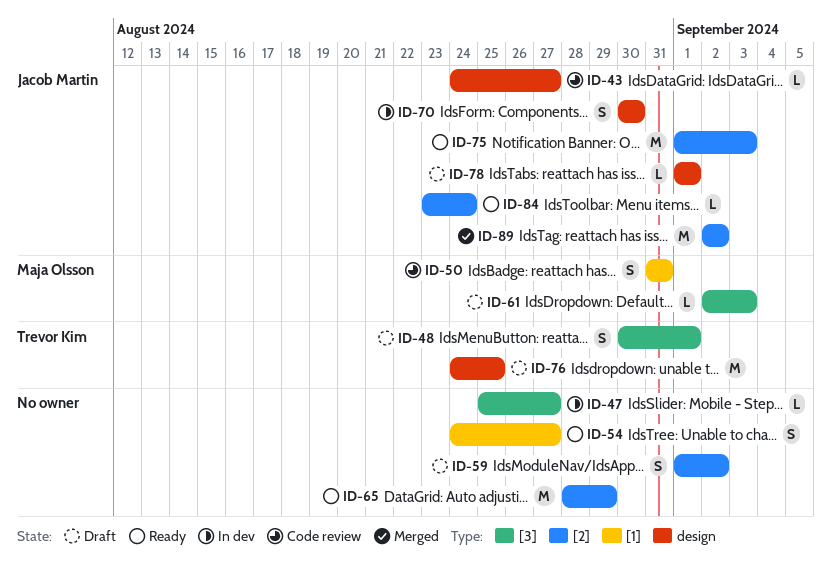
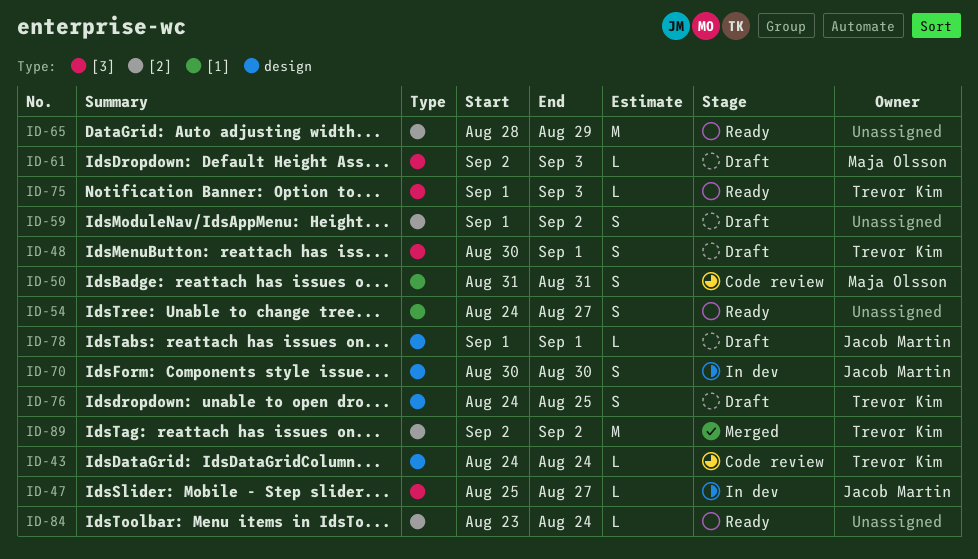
ID-43, owner: Jacob Martin -> Trevor Kim
ID-43, due: Aug 27 -> Aug 24
ID-47, owner: none -> Jacob Martin
ID-75, owner: Jacob Martin -> Trevor Kim
ID-75, label: [2] -> [3]
ID-75, estimate: M -> L
ID-76, estimate: M -> S
ID-84, owner: Jacob Martin -> none
ID-89, owner: Jacob Martin -> Trevor Kim

